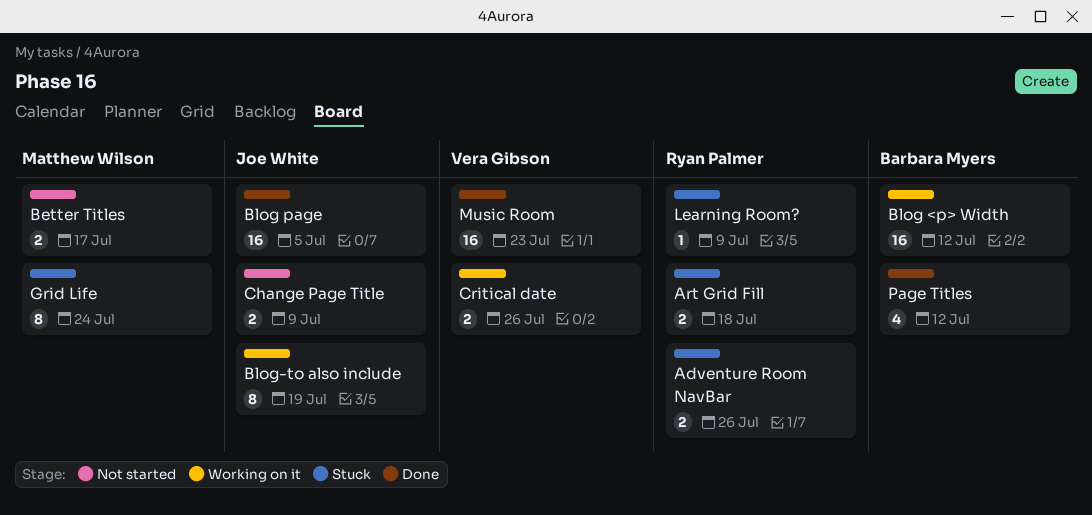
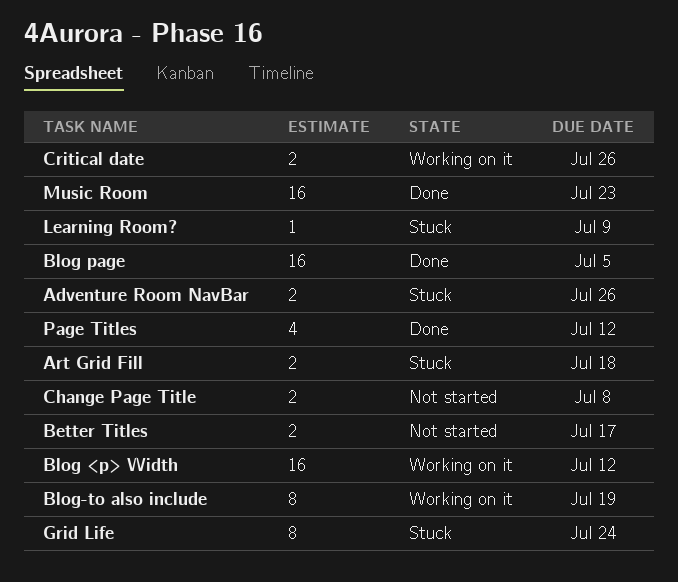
Change Page Title, due: Jul 9 -> Jul 8

